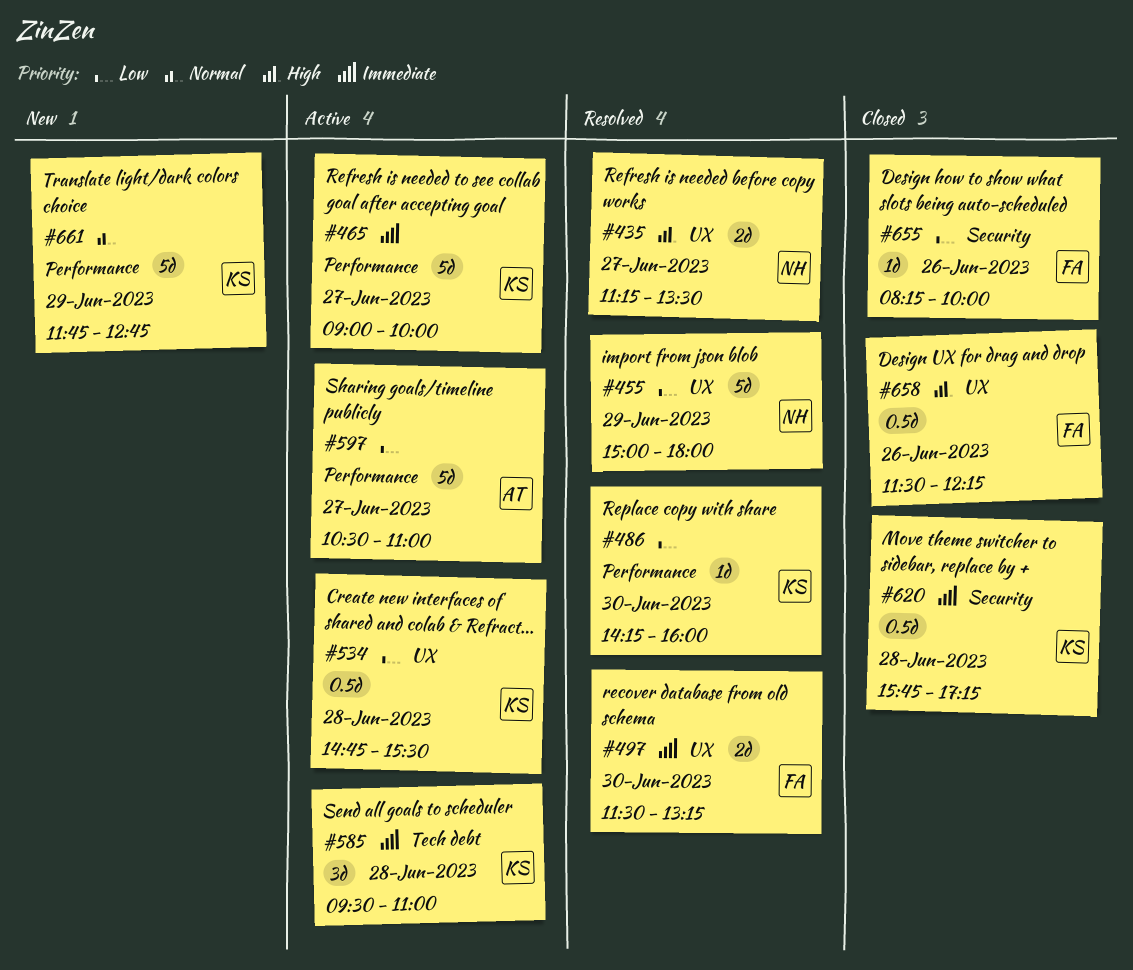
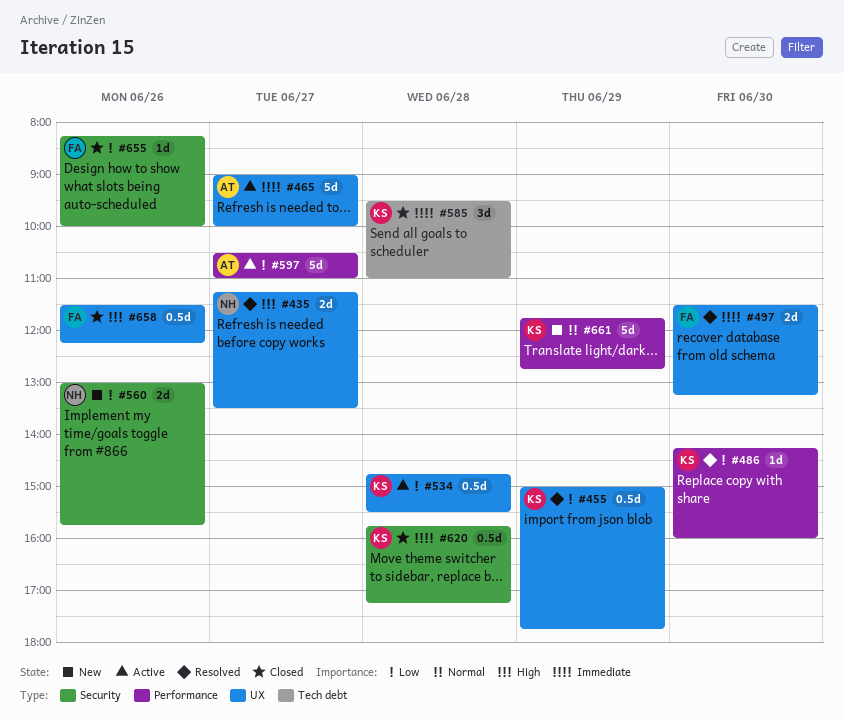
#455, owner: NH -> KS
#455, estimate: 5d -> 0.5d
#455, ends: 18:00 -> 17:45
#465, owner: KS -> AT
#465, label: Performance -> UX
#560: none -> present
#585, status: Active -> Closed

